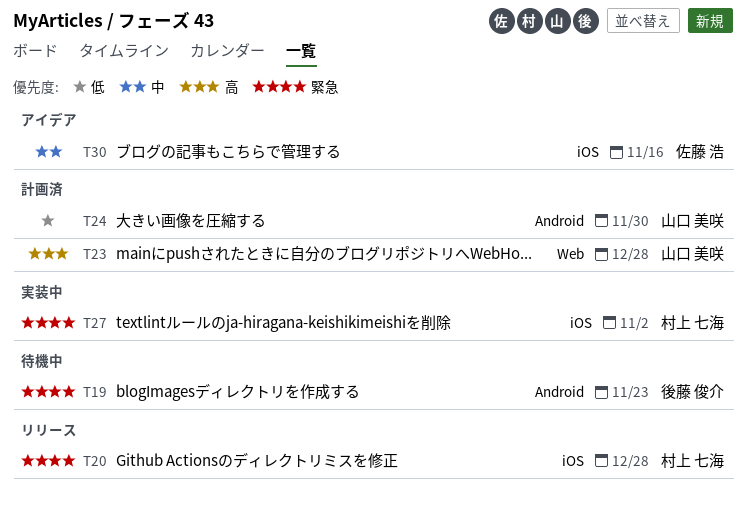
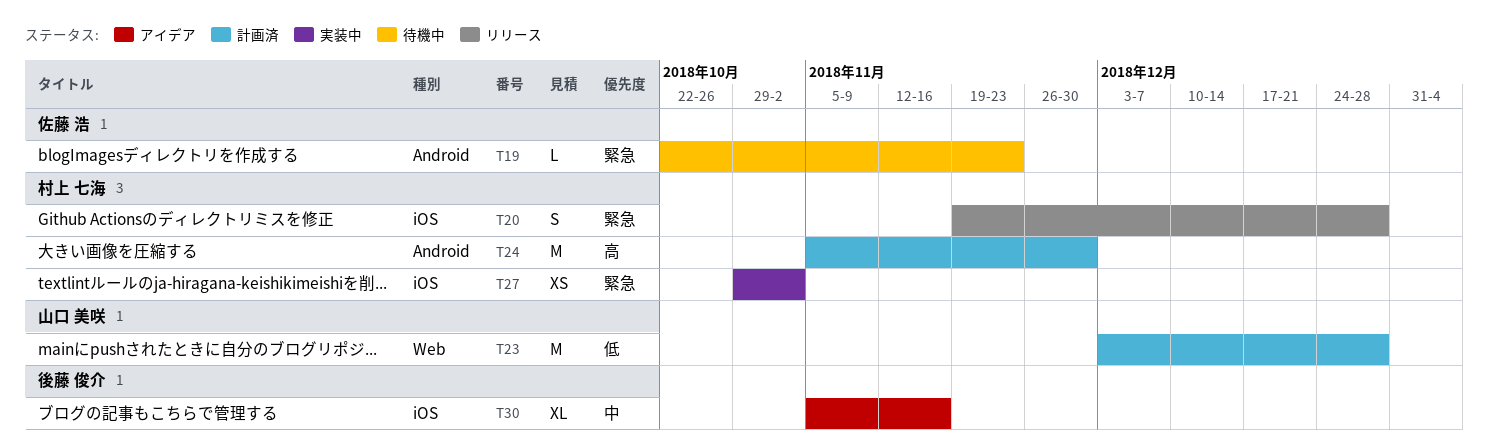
T19, owner: 後藤 俊介 -> 佐藤 浩
T23, priority: 高 -> 低
T24, owner: 山口 美咲 -> 村上 七海
T24, priority: 低 -> 高
T30, owner: 佐藤 浩 -> 後藤 俊介

